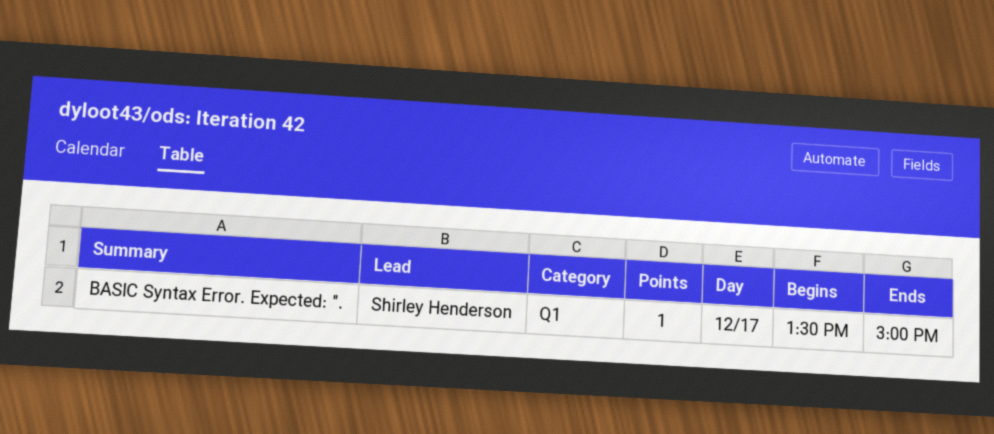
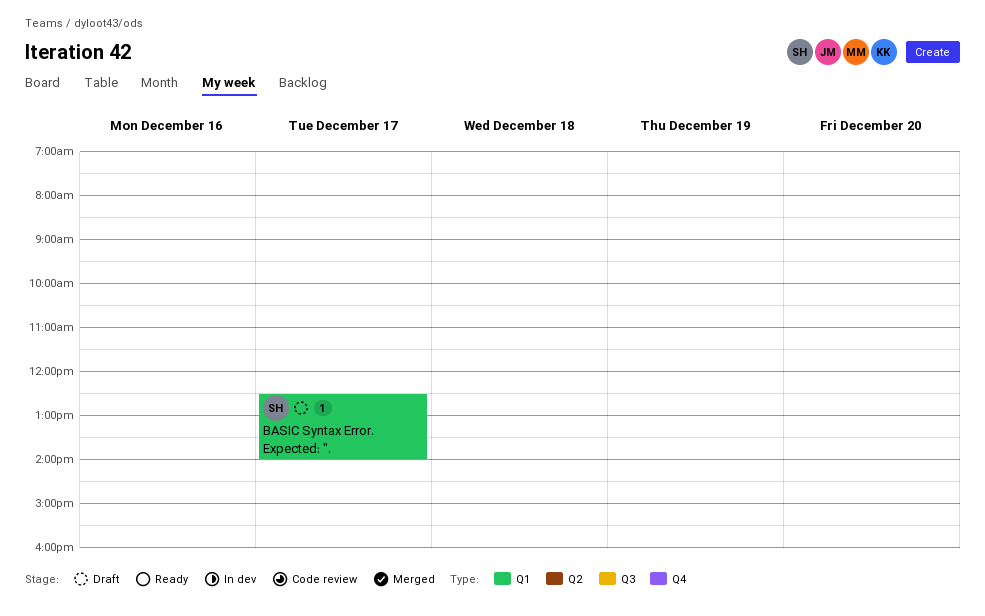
BASIC Syntax Error. Expected: "., begins: 13:30 -> 12:30
BASIC Syntax Error. Expected: "., ends: 15:00 -> 14:00

